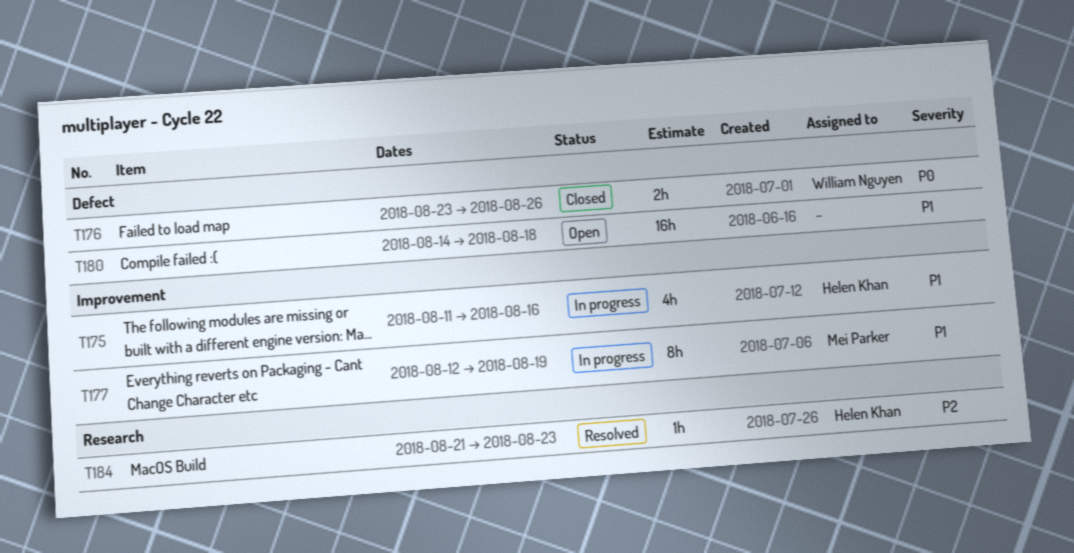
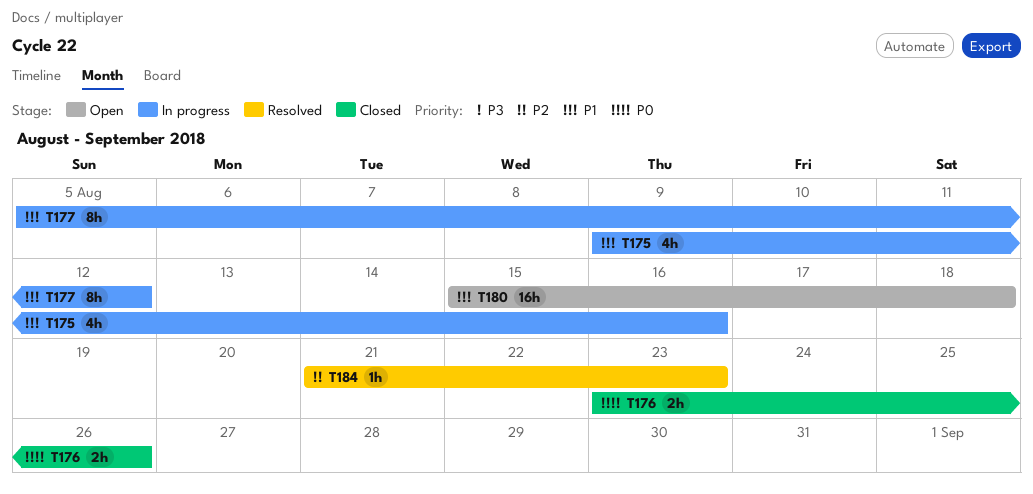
T175, start: Aug 11 -> Aug 9
T177, start: Aug 12 -> Aug 5
T177, due: Aug 19 -> Aug 12
T180, start: Aug 14 -> Aug 15

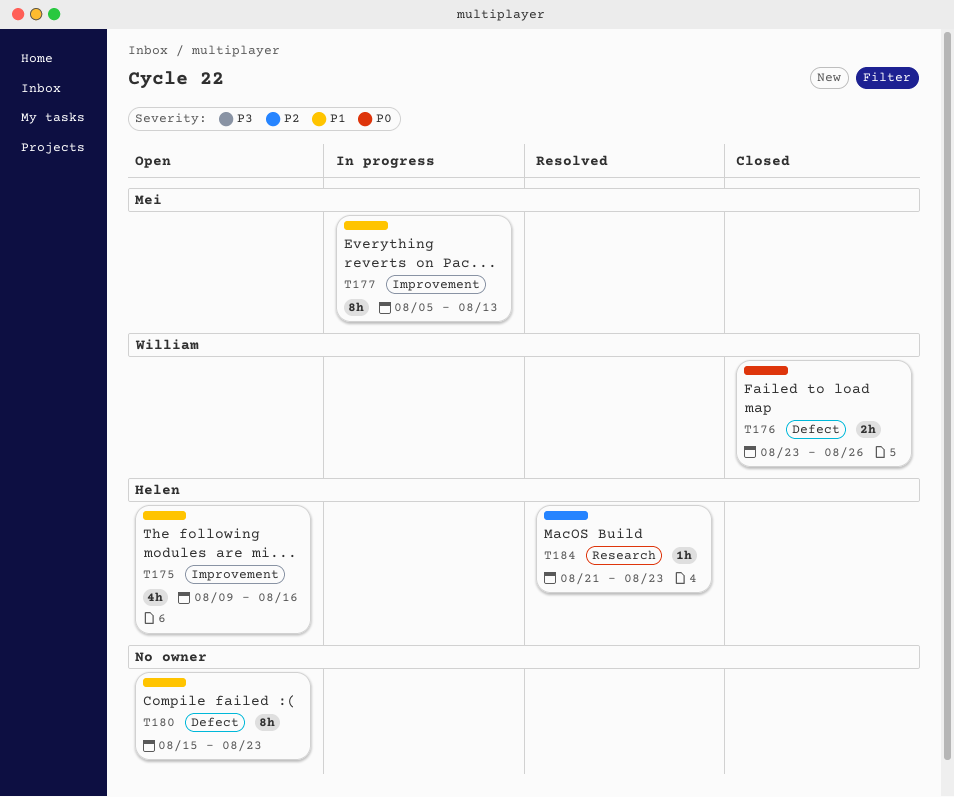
T175, status: In progress -> Open
T177, due: Aug 12 -> Aug 13
T180, estimate: 16h -> 8h
T180, due: Aug 18 -> Aug 23

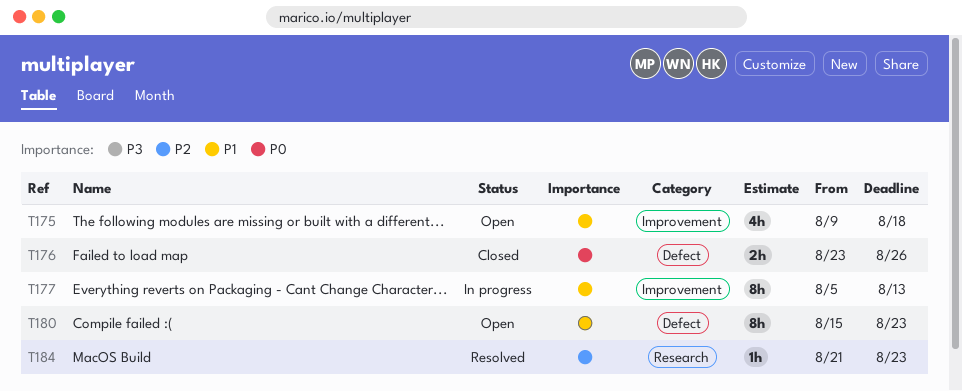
T175, due: Aug 16 -> Aug 18

